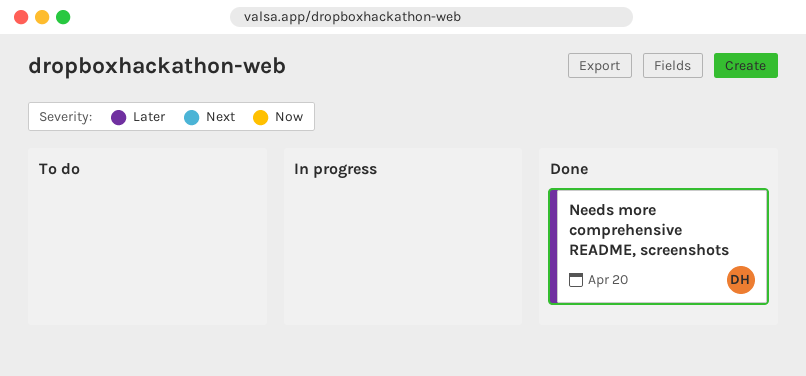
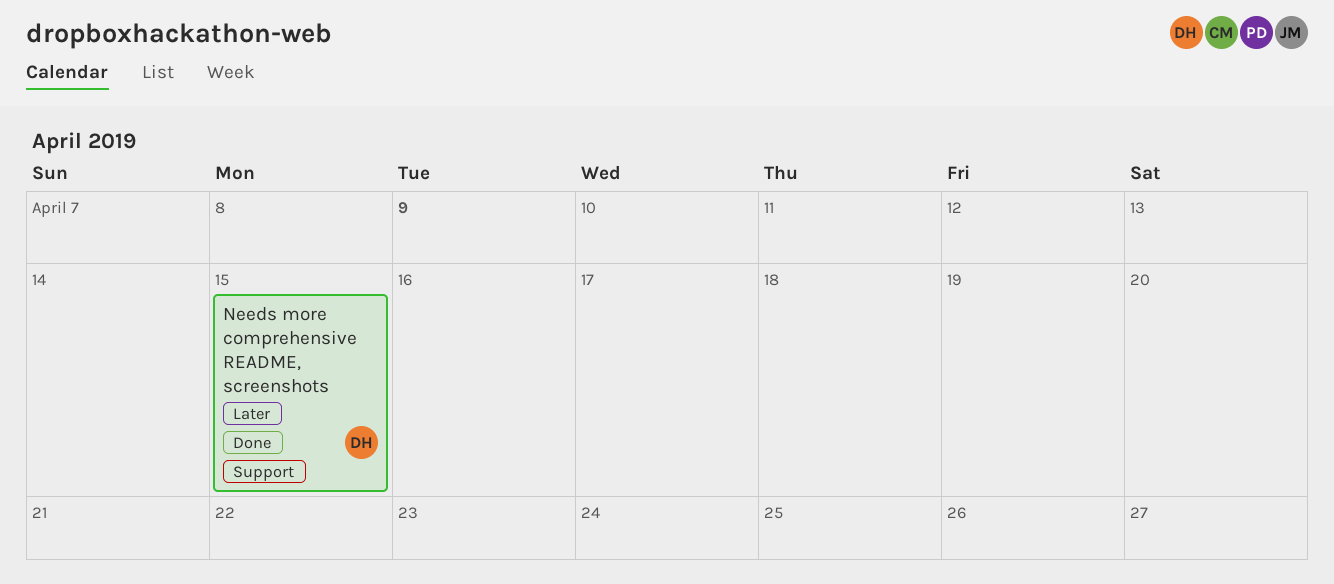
Needs more comprehensive README, screenshots, due: Apr 20 -> Apr 15

